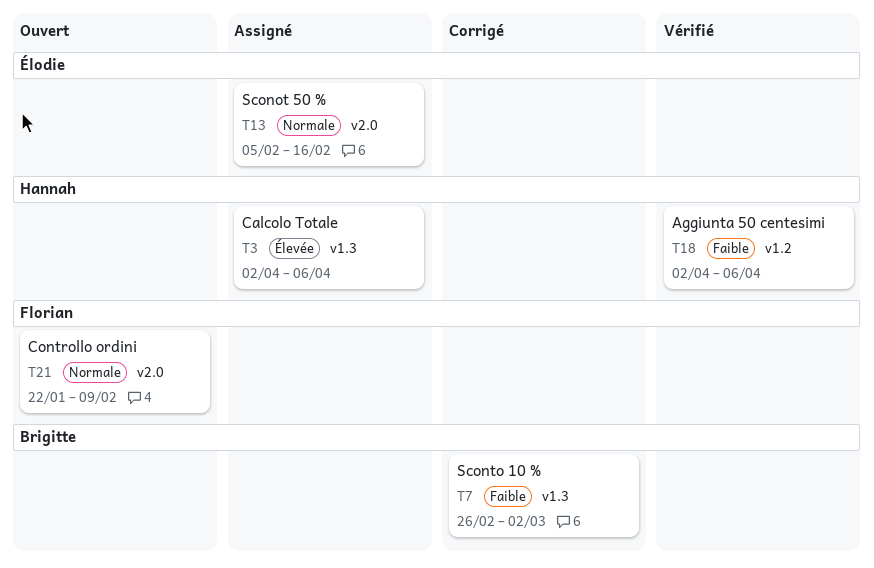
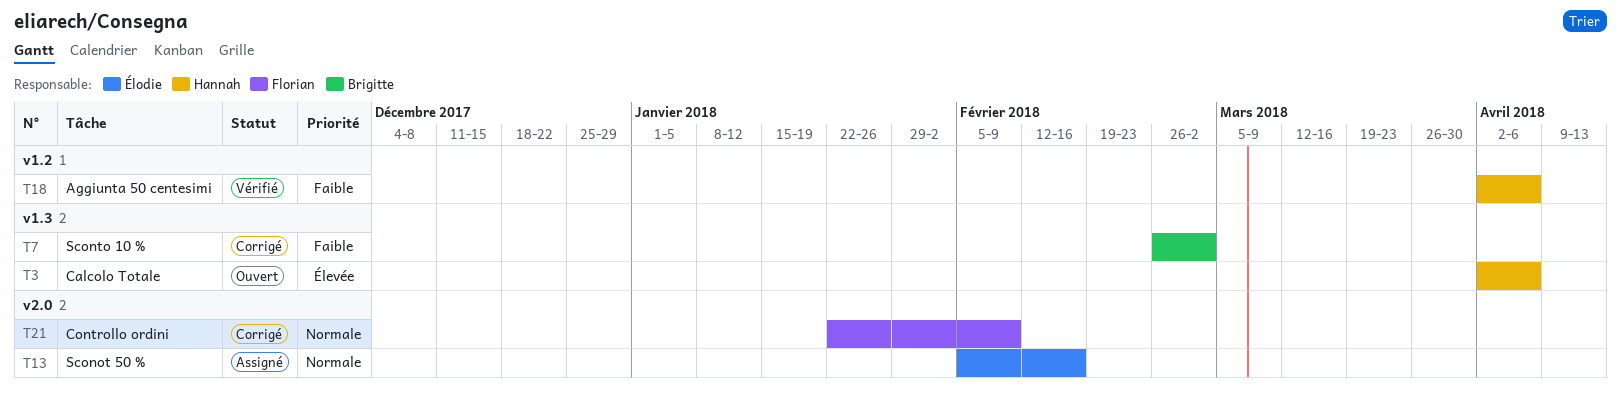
T3, status: Assigné -> Ouvert
T21, status: Ouvert -> Corrigé

